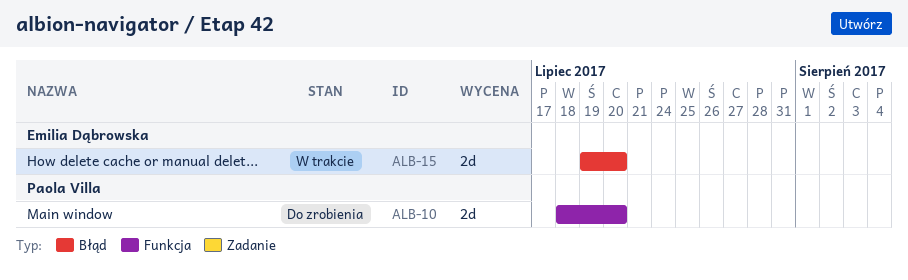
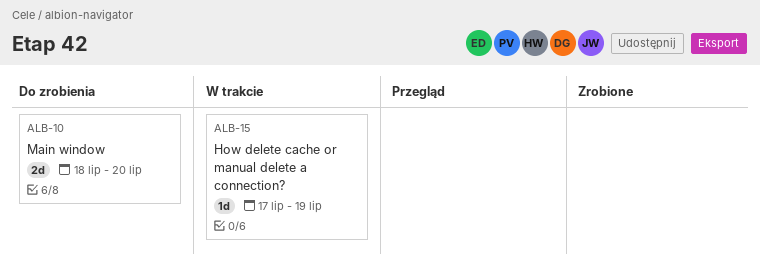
ALB-15, estimate: 2d -> 1d
ALB-15, start: Jul 19 -> Jul 17
ALB-15, due: Jul 20 -> Jul 19

